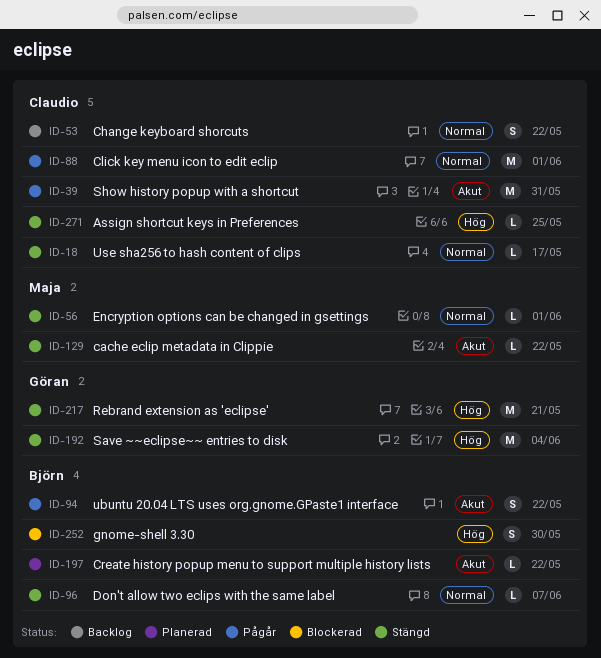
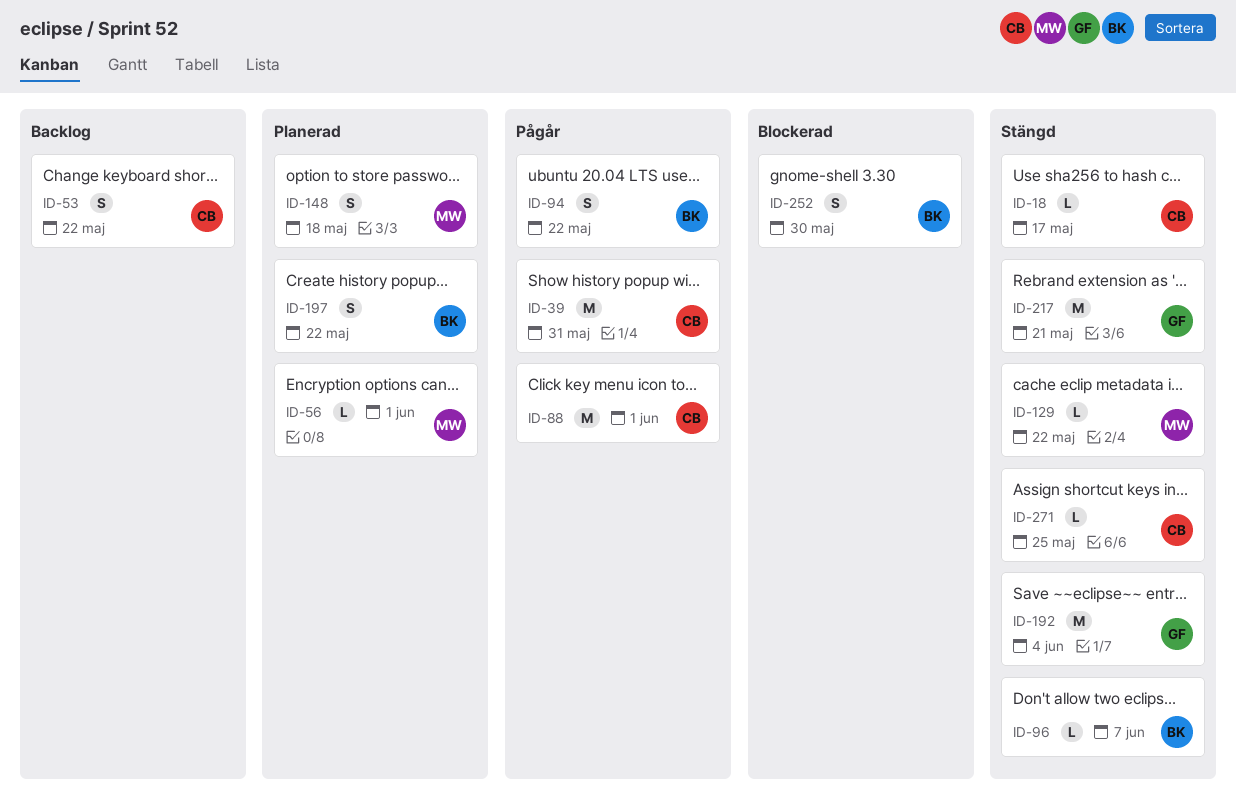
ID-56, status: Stängd -> Planerad
ID-148: none -> present
ID-197, estimate: L -> S

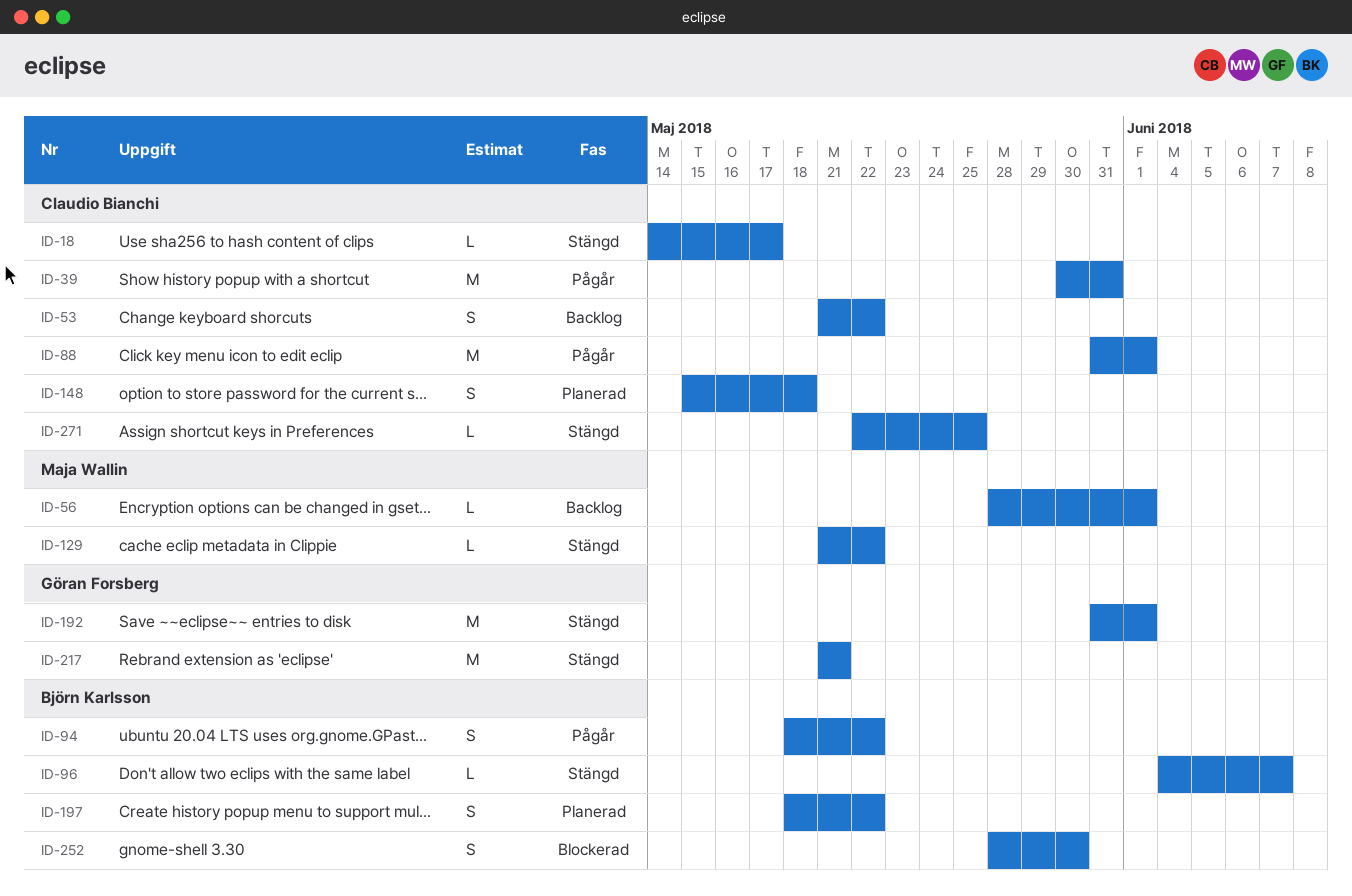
ID-56, status: Planerad -> Backlog
ID-148, owner: Maja Wallin -> Claudio Bianchi
ID-192, due: Jun 4 -> Jun 1

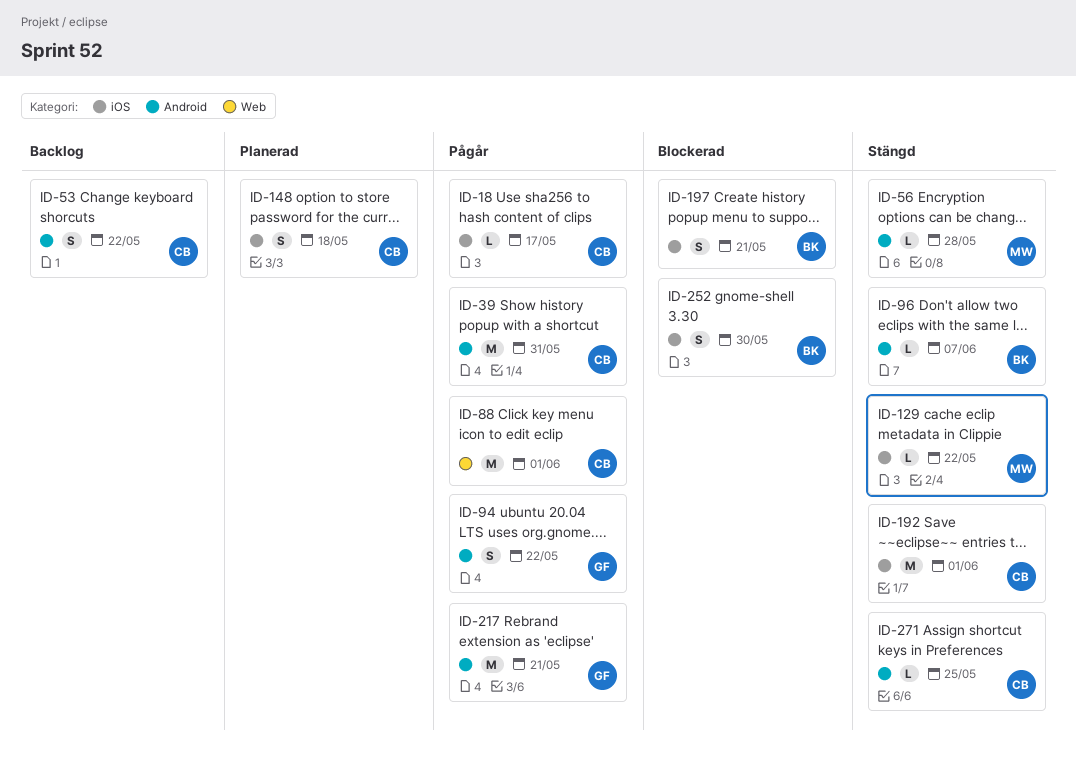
ID-18, status: Stängd -> Pågår
ID-56, status: Backlog -> Stängd
ID-56, due: Jun 1 -> May 28
ID-94, owner: Björn Karlsson -> Göran Forsberg
ID-192, owner: Göran Forsberg -> Claudio Bianchi
ID-197, status: Planerad -> Blockerad
ID-197, due: May 22 -> May 21
ID-217, status: Stängd -> Pågår

